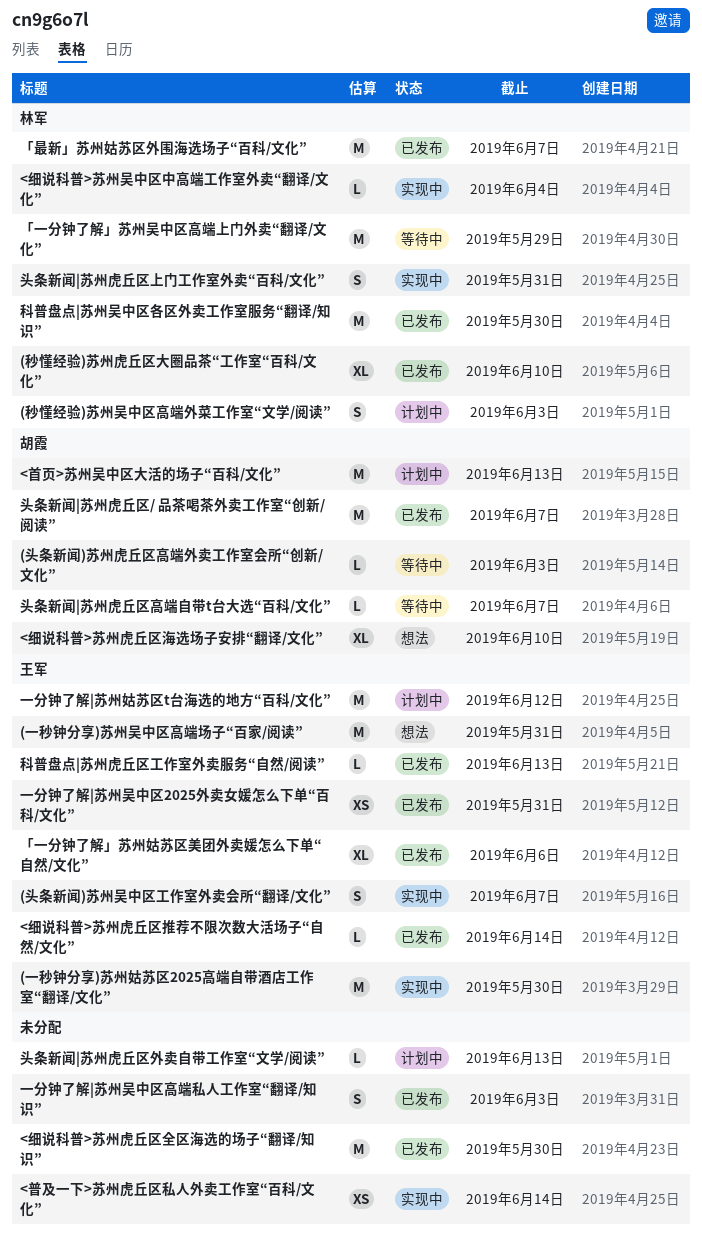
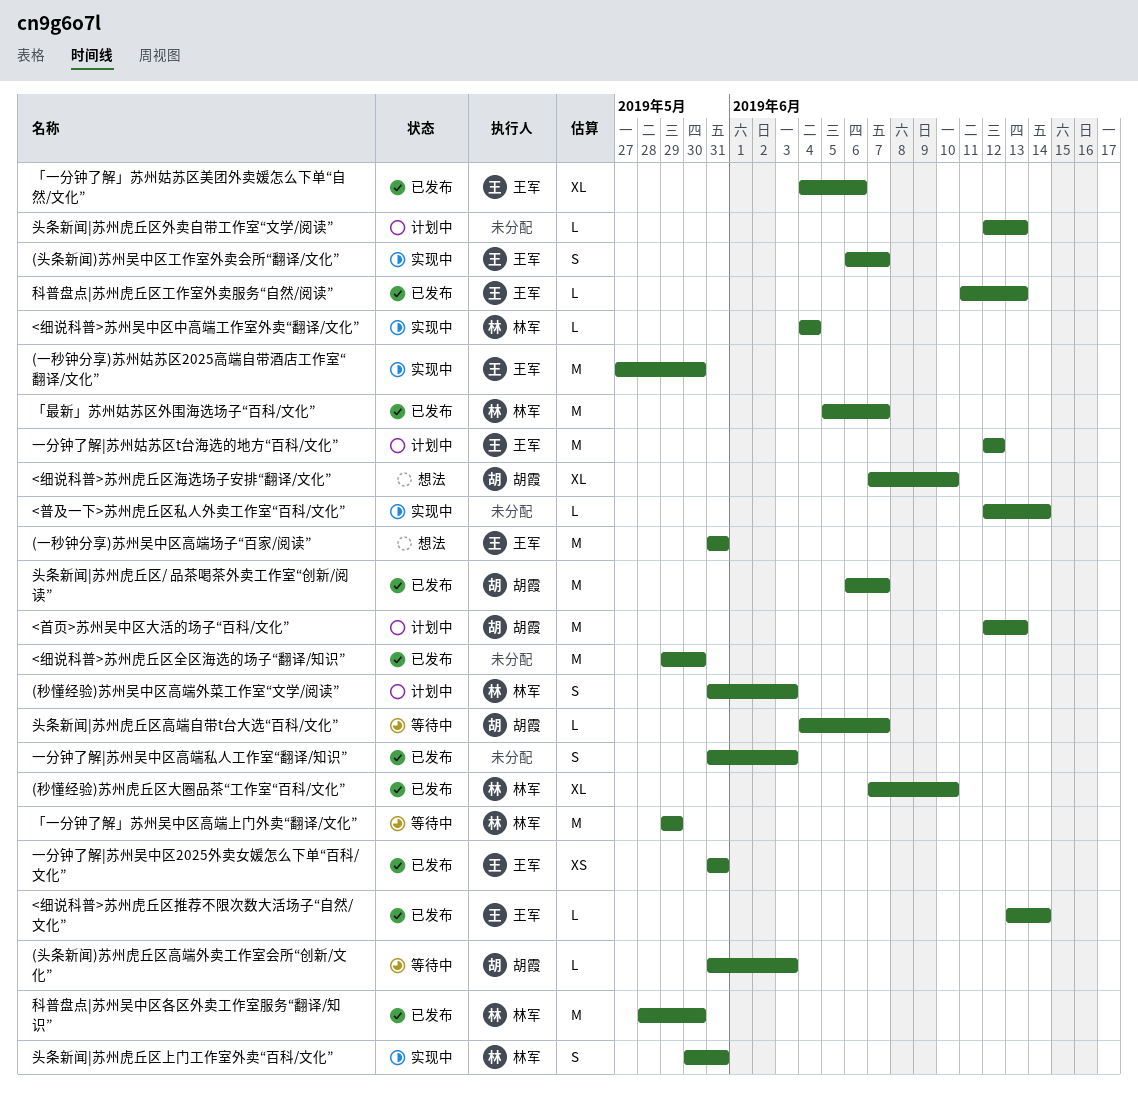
<普及一下>苏州虎丘区私人外卖工作室“百科/文化”, estimate: XS -> L

